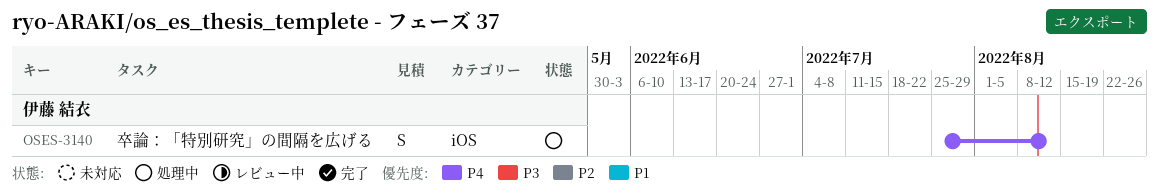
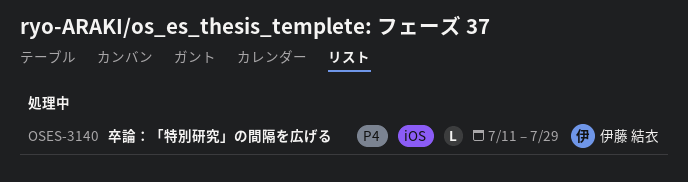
OSES-3140, estimate: S -> L
OSES-3140, start: Jul 25 -> Jul 11
OSES-3140, due: Aug 12 -> Jul 29

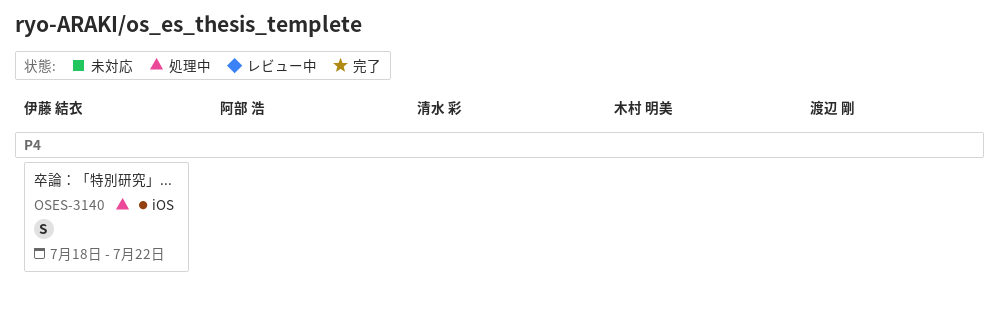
OSES-3140, estimate: L -> S
OSES-3140, start: Jul 11 -> Jul 18
OSES-3140, due: Jul 29 -> Jul 22

